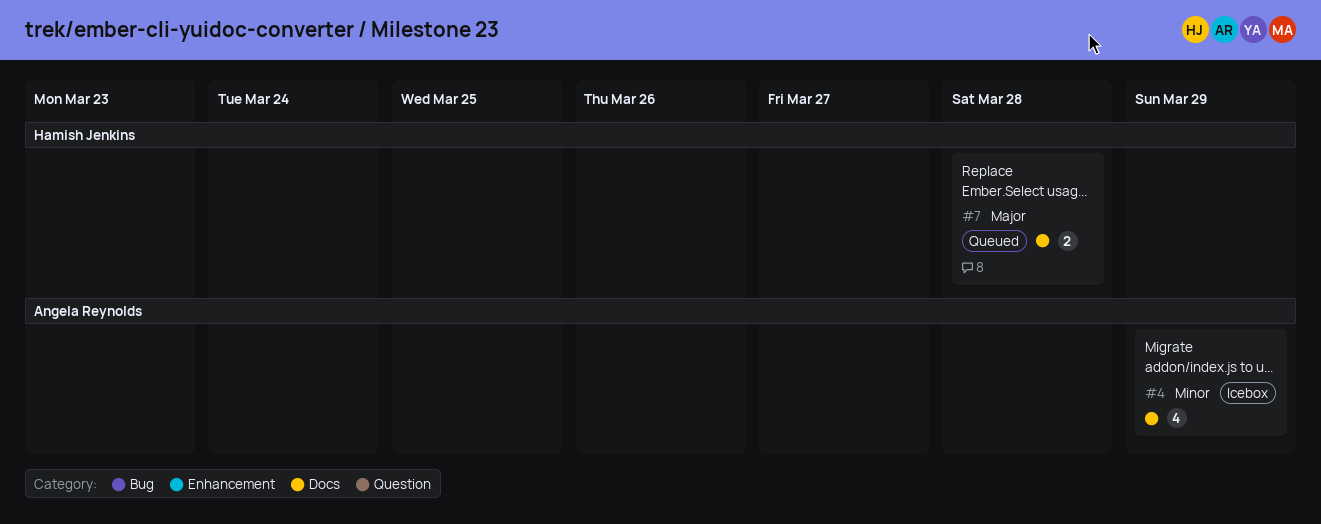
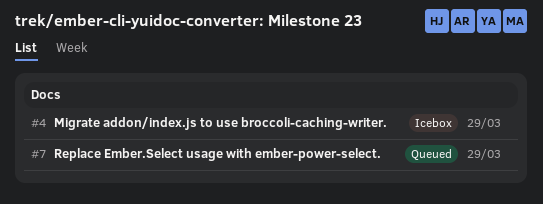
#7, due: Mar 28 -> Mar 29

